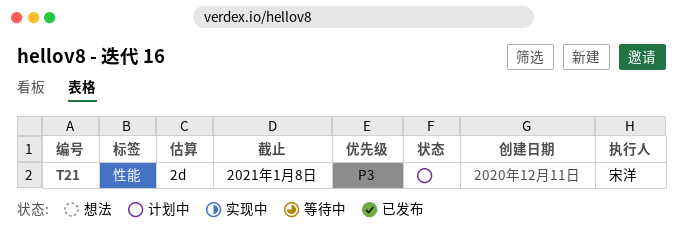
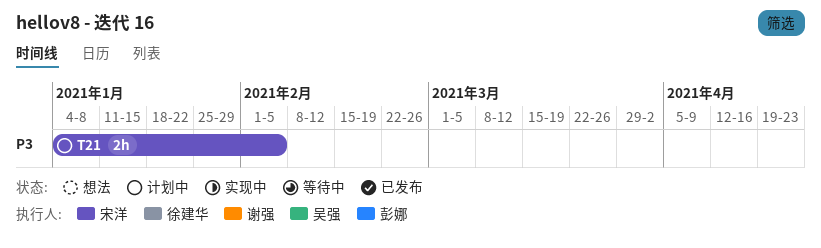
T21, estimate: 2d -> 2h
T21, due: Jan 8 -> Feb 5

